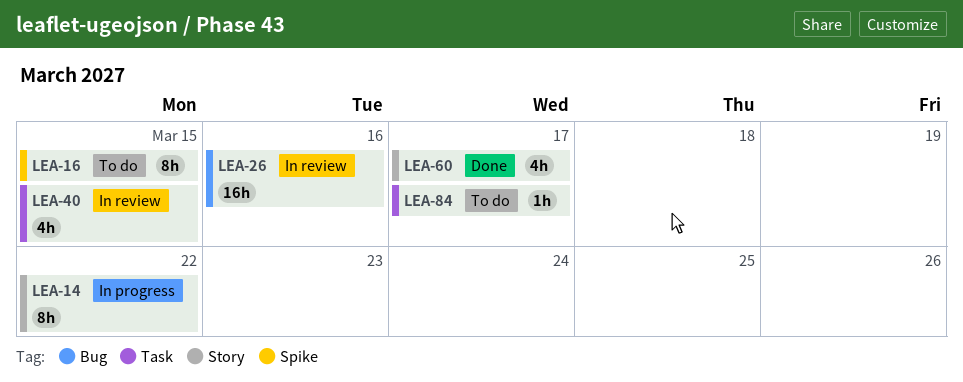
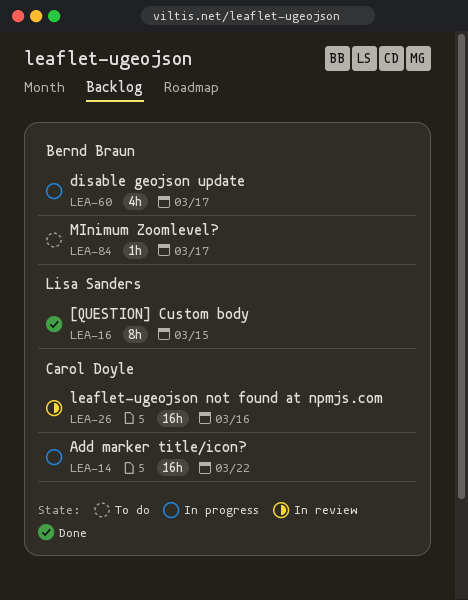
LEA-14, estimate: 8h -> 16h
LEA-16, status: To do -> Done
LEA-40: present -> none
LEA-60, status: Done -> In progress

